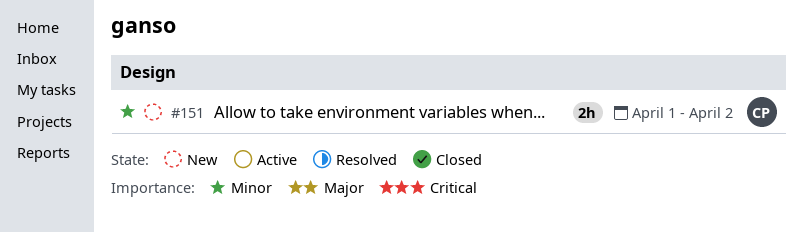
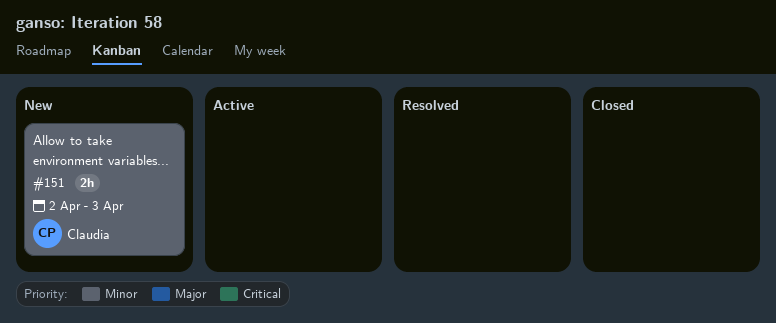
#151, start: Apr 1 -> Apr 2
#151, due: Apr 2 -> Apr 3

